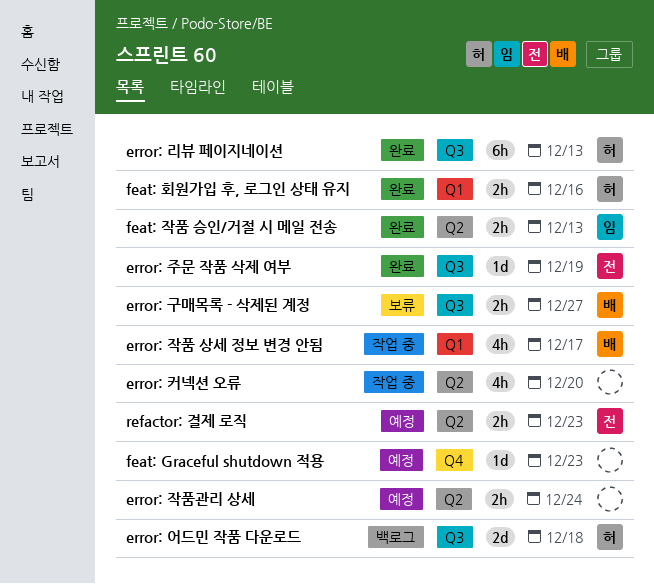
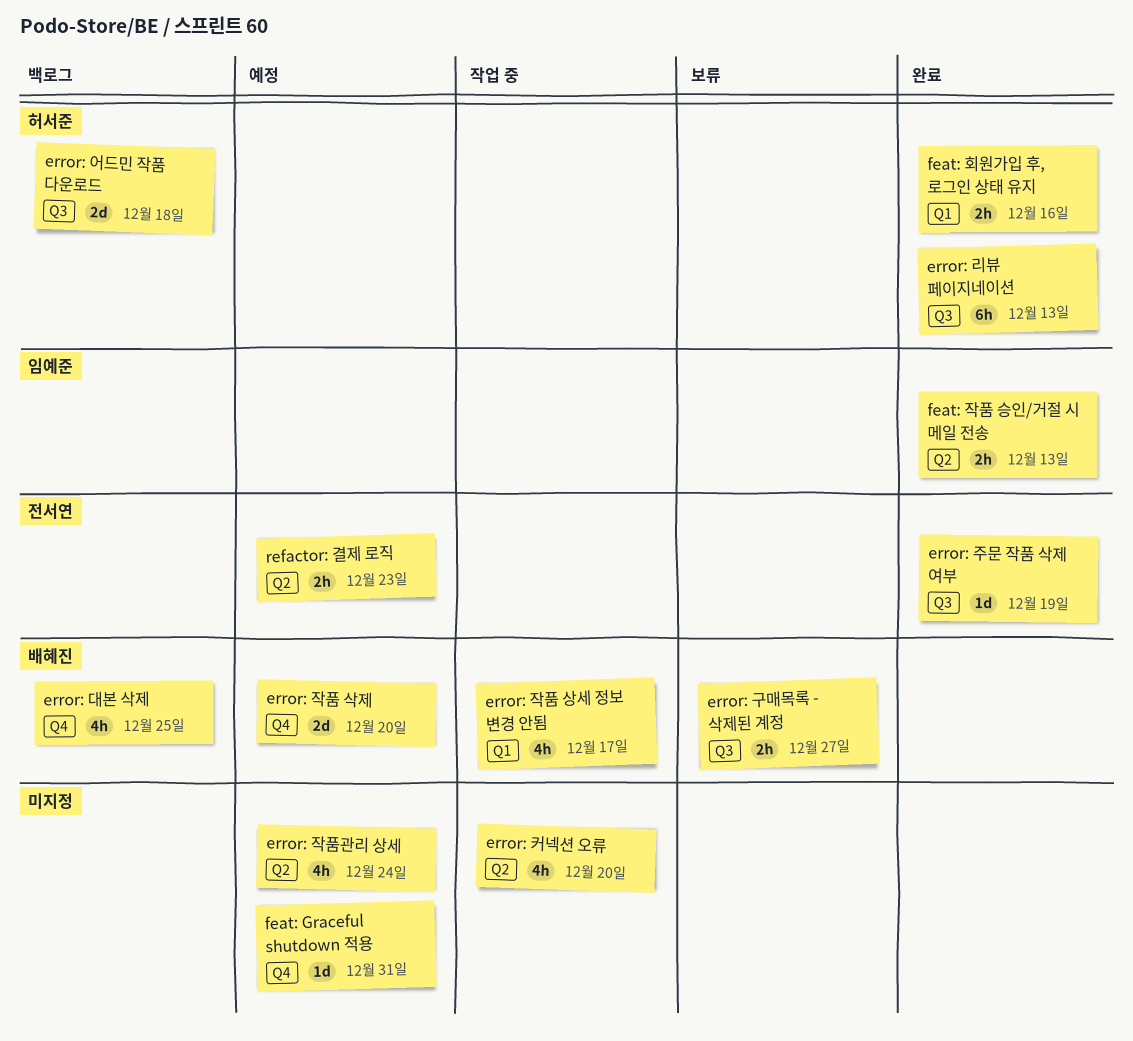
error: 대본 삭제: none -> present
error: 작품 삭제: none -> present
error: 작품관리 상세, estimate: 2h -> 4h
feat: Graceful shutdown 적용, due: Dec 23 -> Dec 31

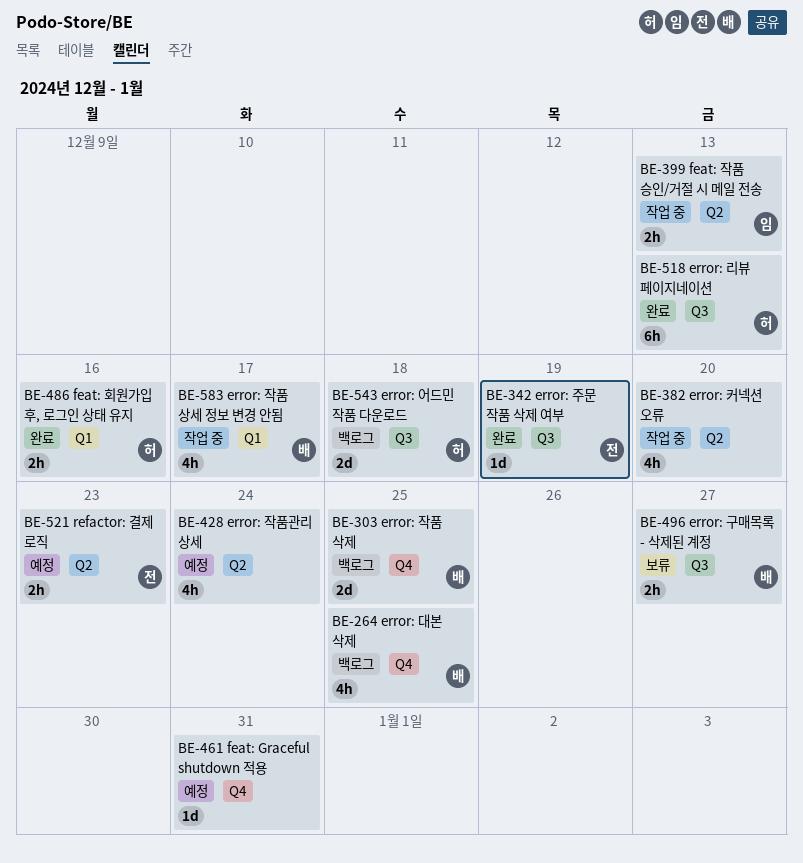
error: 작품 삭제, status: 예정 -> 백로그
error: 작품 삭제, due: Dec 20 -> Dec 25
feat: 작품 승인/거절 시 메일 전송, status: 완료 -> 작업 중

